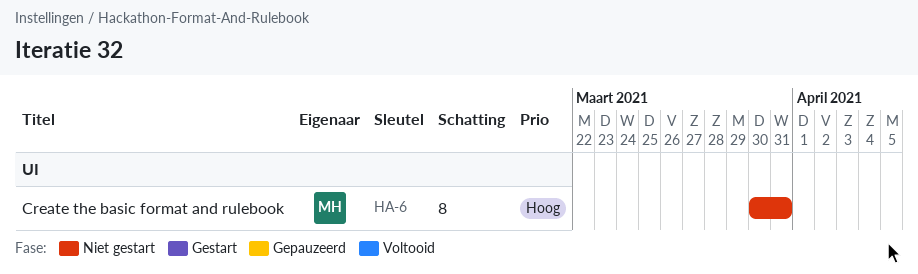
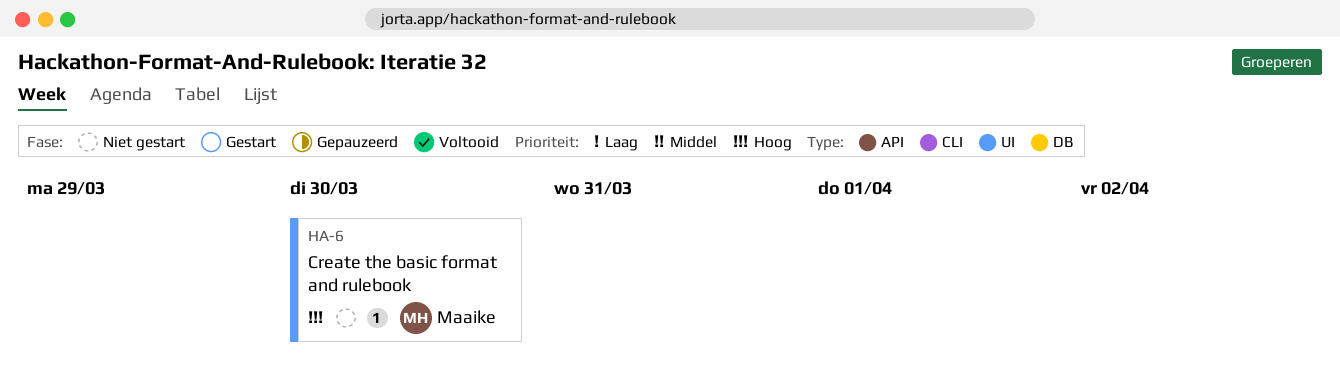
HA-6, estimate: 8 -> 1
HA-6, due: Mar 31 -> Mar 30

